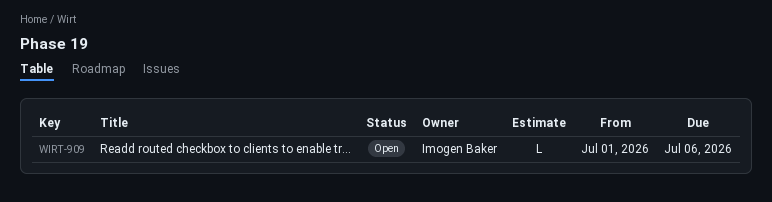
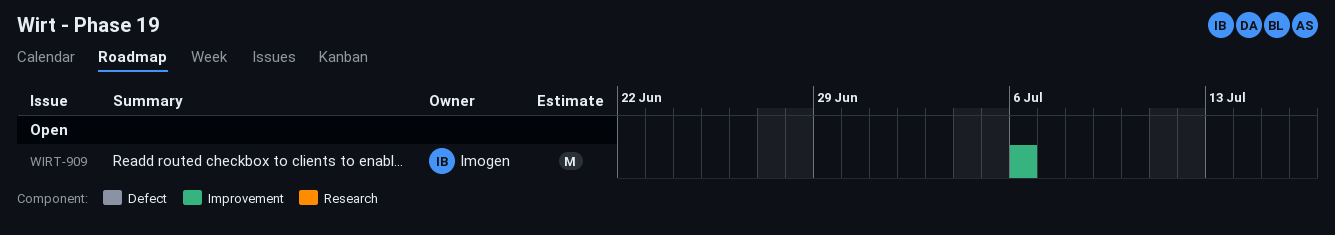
WIRT-909, estimate: L -> M
WIRT-909, start: Jul 1 -> Jul 6

